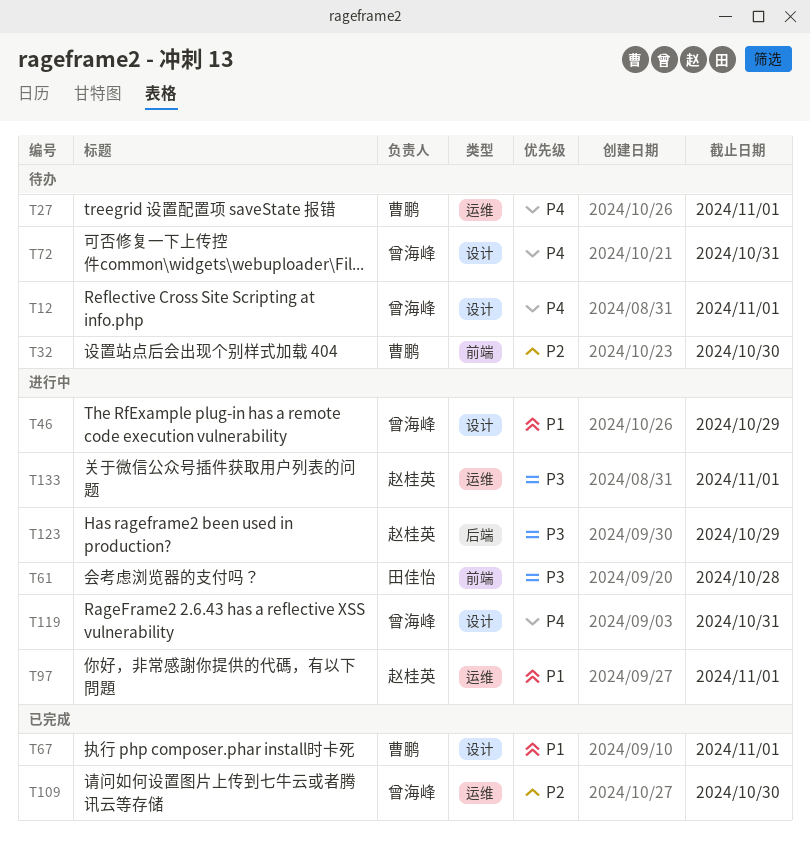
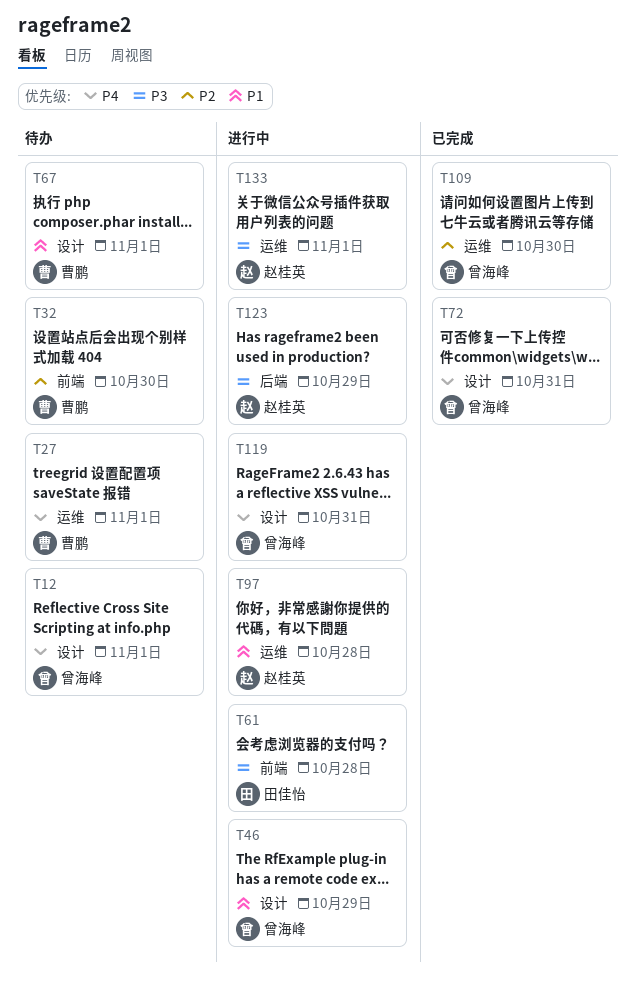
T67, status: 已完成 -> 待办
T72, status: 待办 -> 已完成
T97, due: Nov 1 -> Oct 28

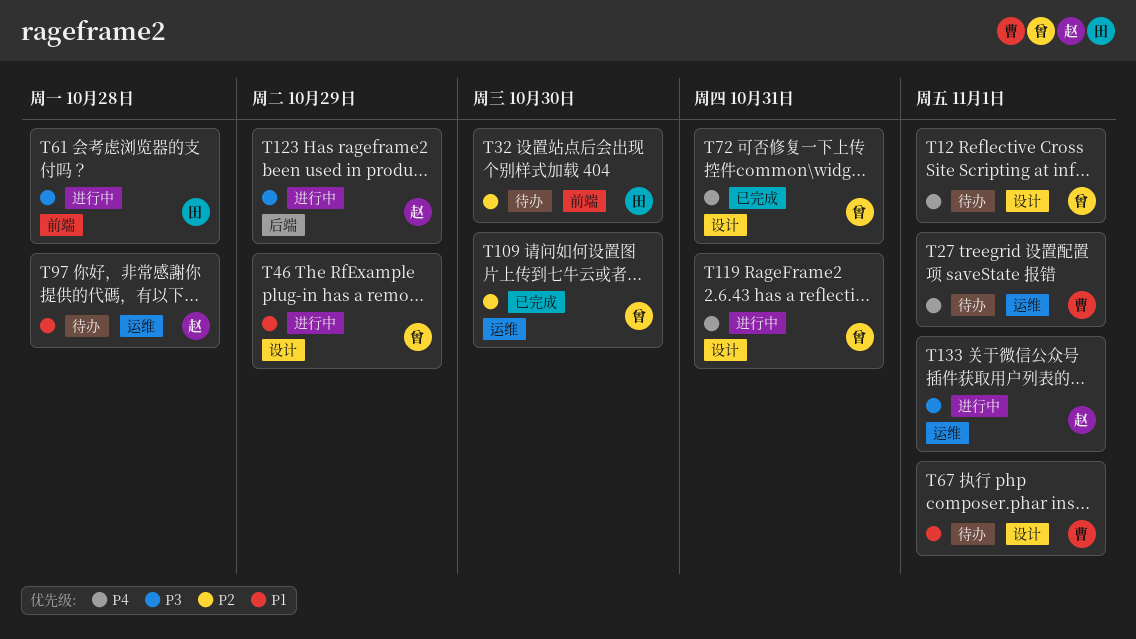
T32, owner: 曹鹏 -> 田佳怡
T97, status: 进行中 -> 待办

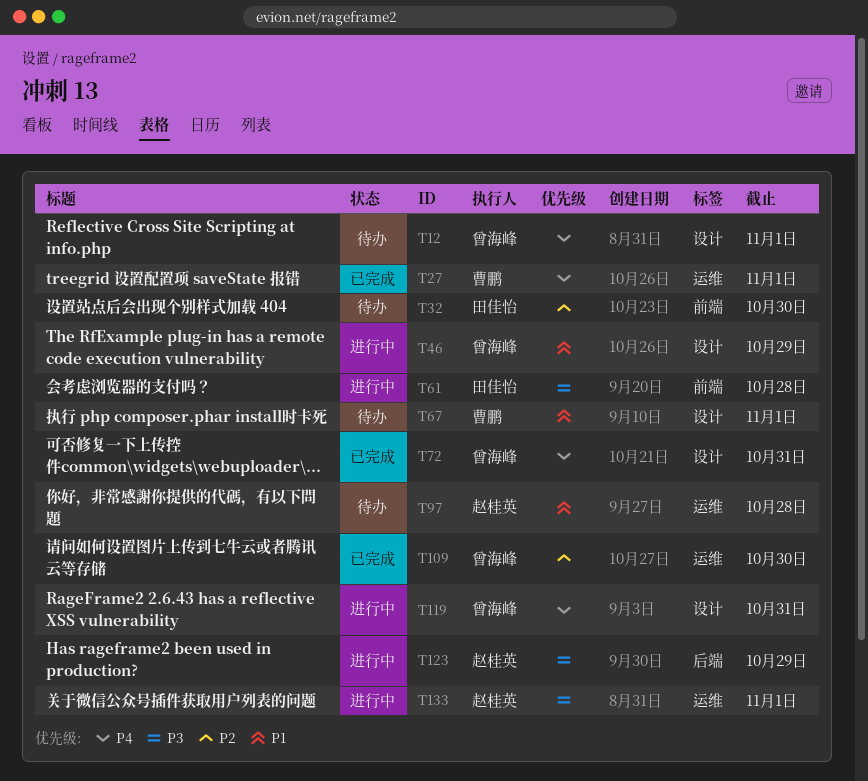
T27, status: 待办 -> 已完成

